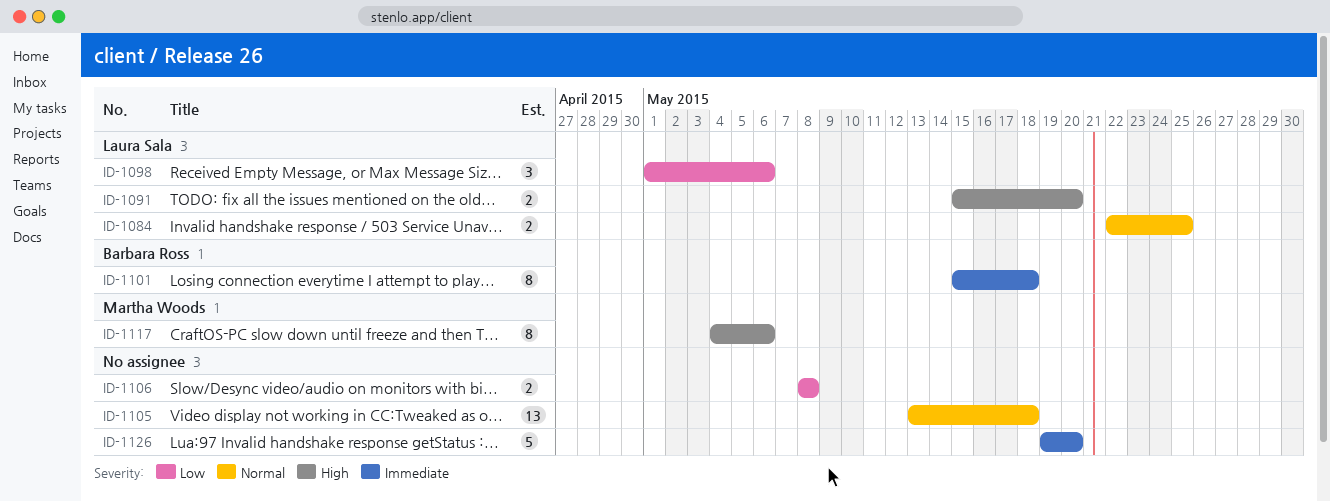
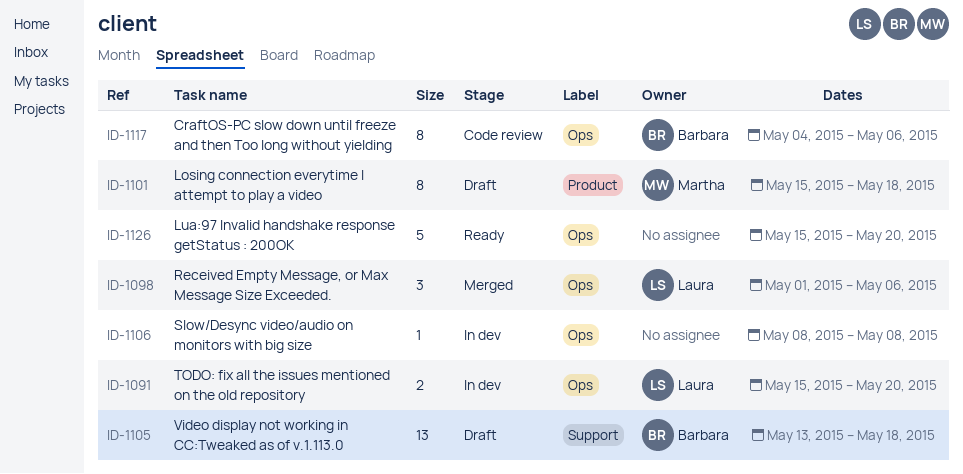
ID-1084: present -> none
ID-1101, owner: Barbara Ross -> Martha Woods
ID-1105, owner: none -> Barbara Ross
ID-1106, estimate: 2 -> 1
ID-1117, owner: Martha Woods -> Barbara Ross
ID-1126, start: May 19 -> May 15

